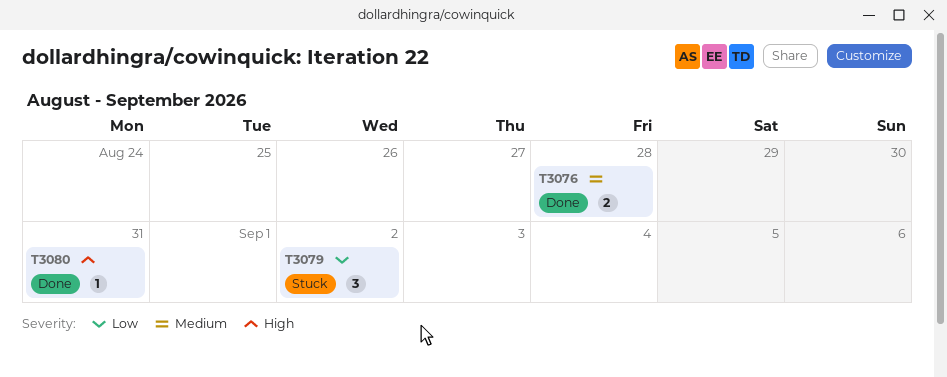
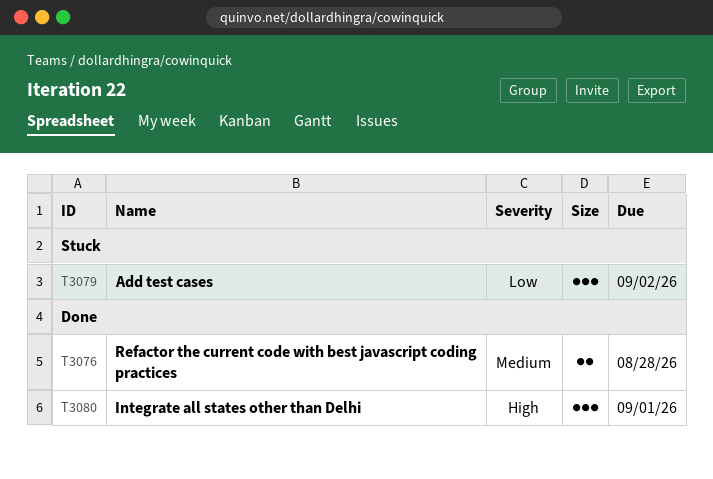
T3080, estimate: 1 -> 3
T3080, due: Aug 31 -> Sep 1

